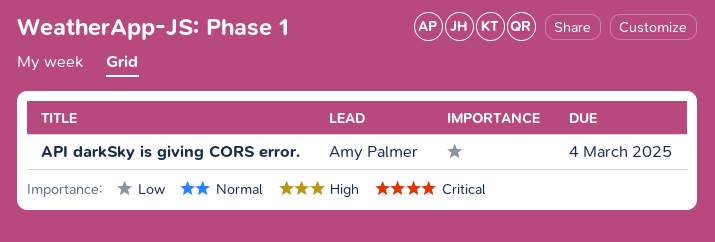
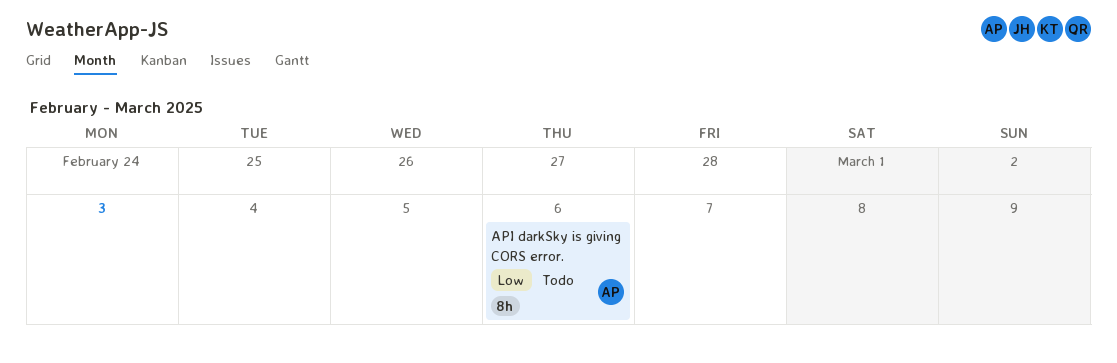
API darkSky is giving CORS error., due: Mar 4 -> Mar 6

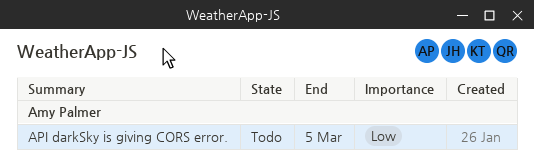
API darkSky is giving CORS error., due: Mar 6 -> Mar 5

